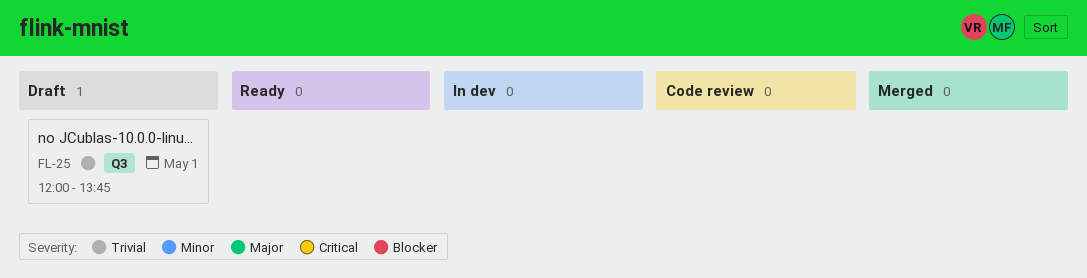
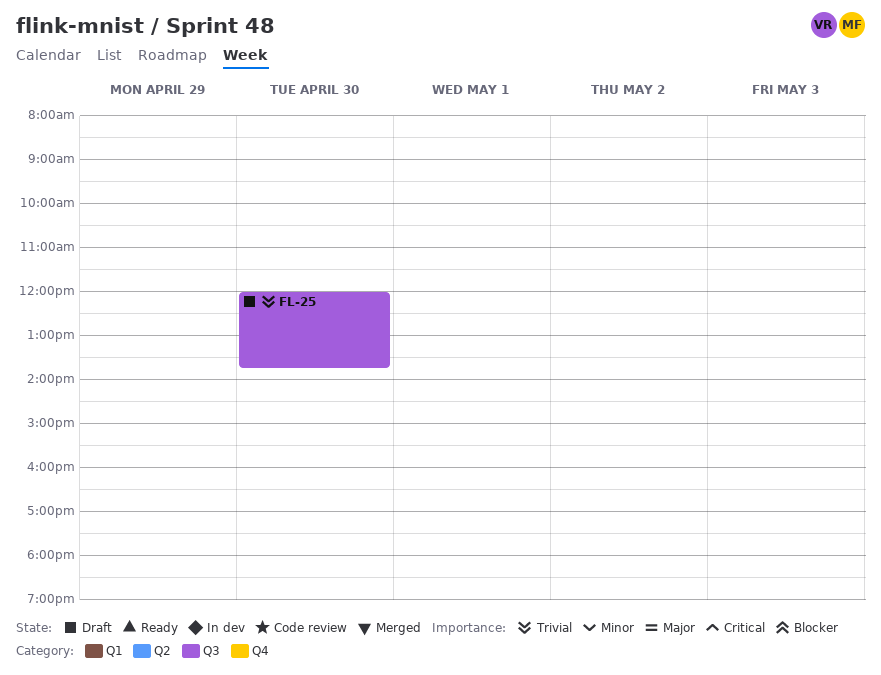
FL-25, day: May 1 -> Apr 30

